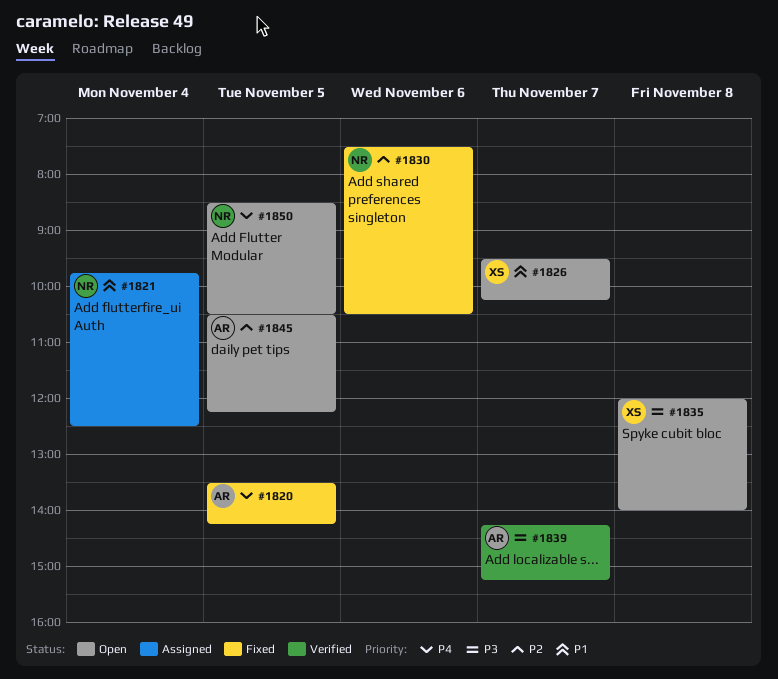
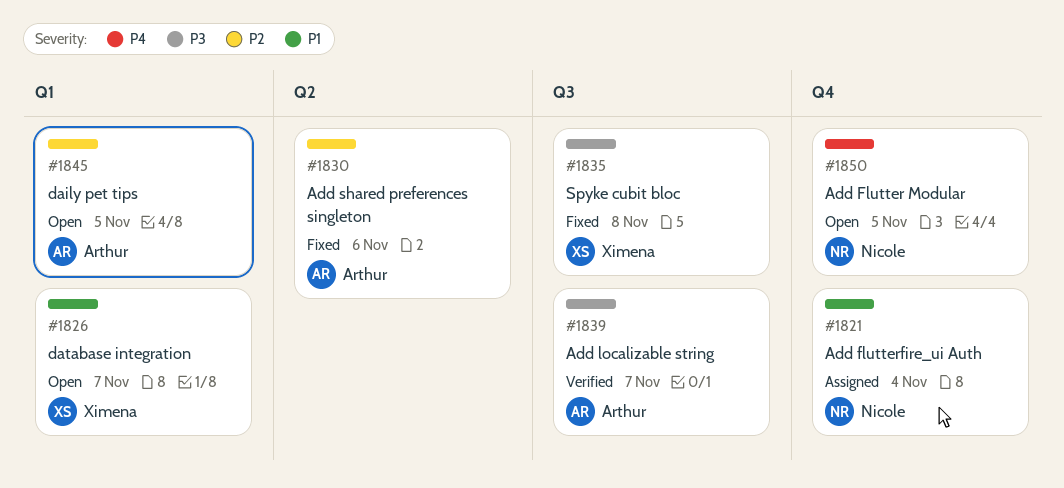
#1820: present -> none
#1830, owner: Nicole -> Arthur
#1835, status: Open -> Fixed

